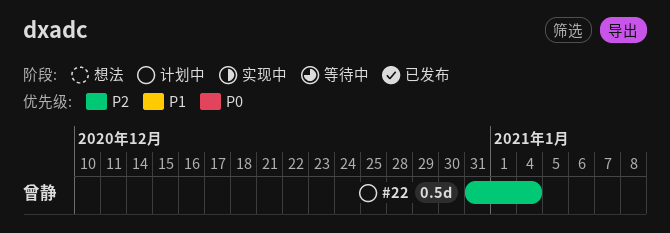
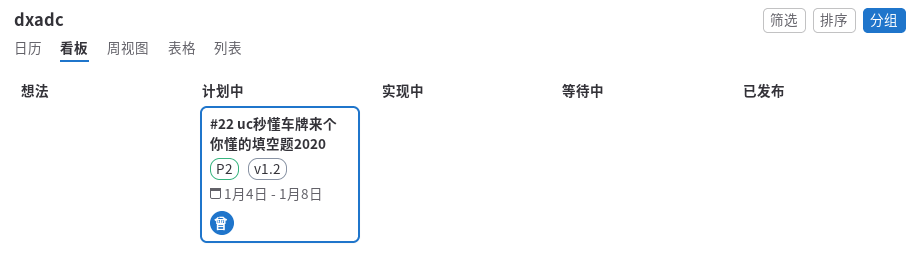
#22, start: Dec 31 -> Jan 4
#22, due: Jan 4 -> Jan 8

